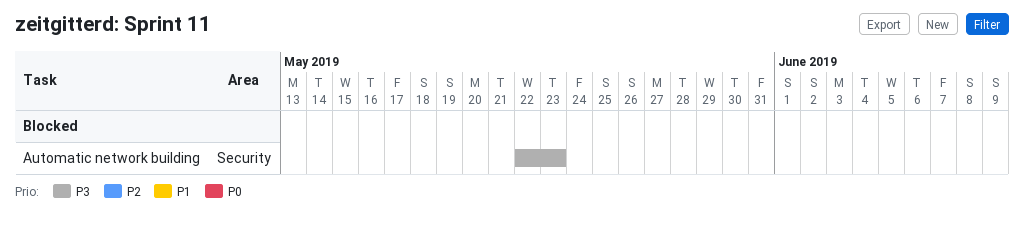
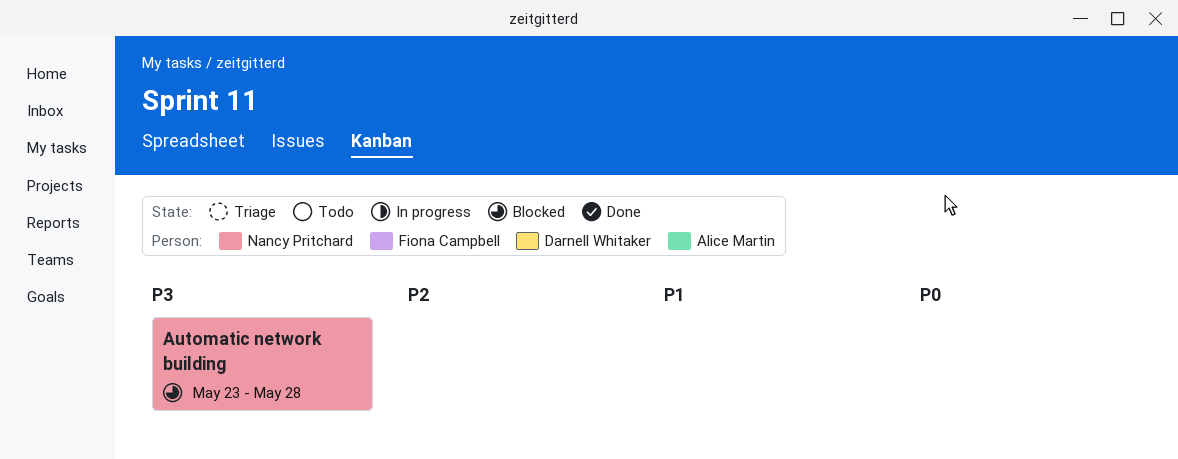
Automatic network building, start: May 22 -> May 23
Automatic network building, due: May 23 -> May 28

